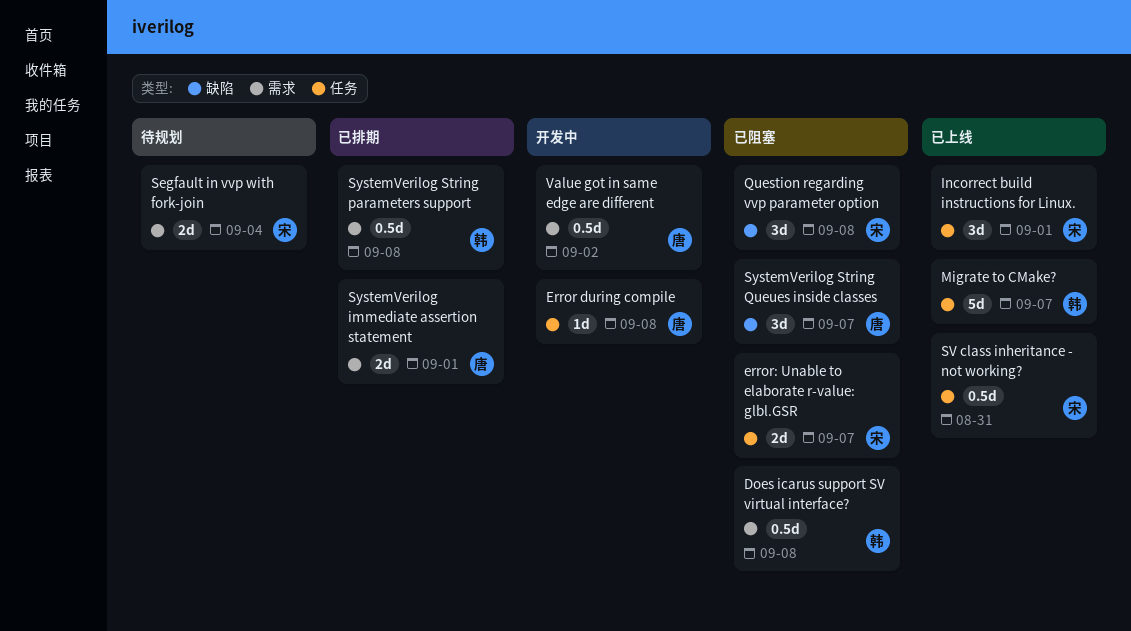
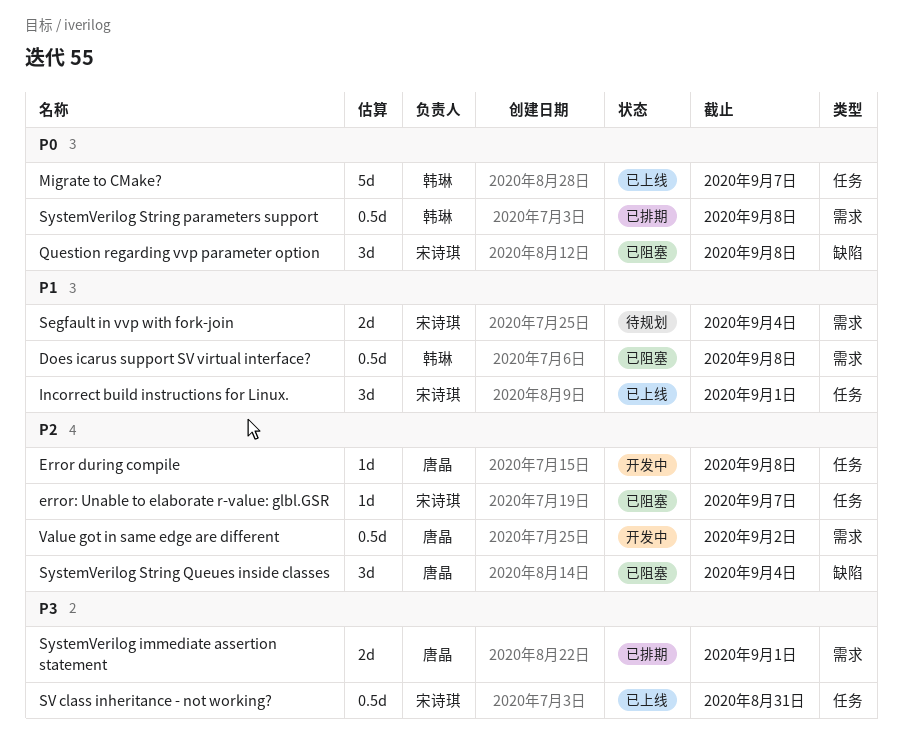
error: Unable to elaborate r-value: glbl.GSR, estimate: 2d -> 1d
SystemVerilog String Queues inside classes, due: Sep 7 -> Sep 4

